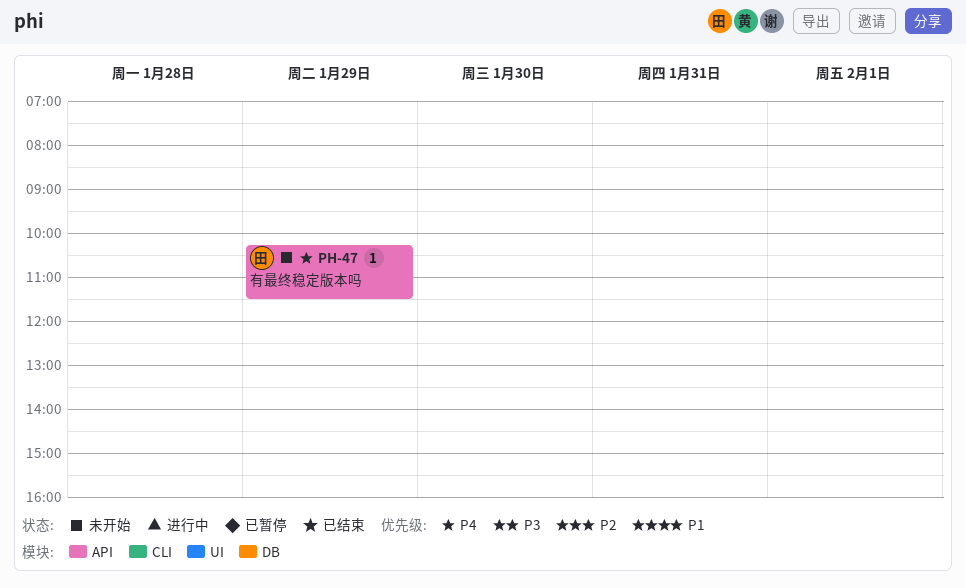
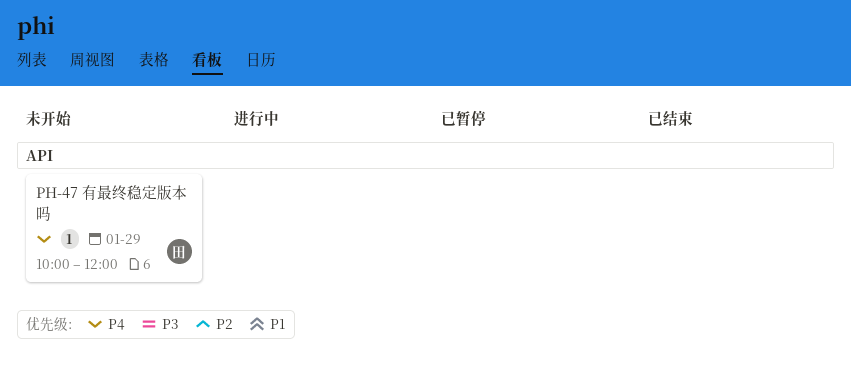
PH-47, begins: 10:15 -> 10:00
PH-47, ends: 11:30 -> 12:00

